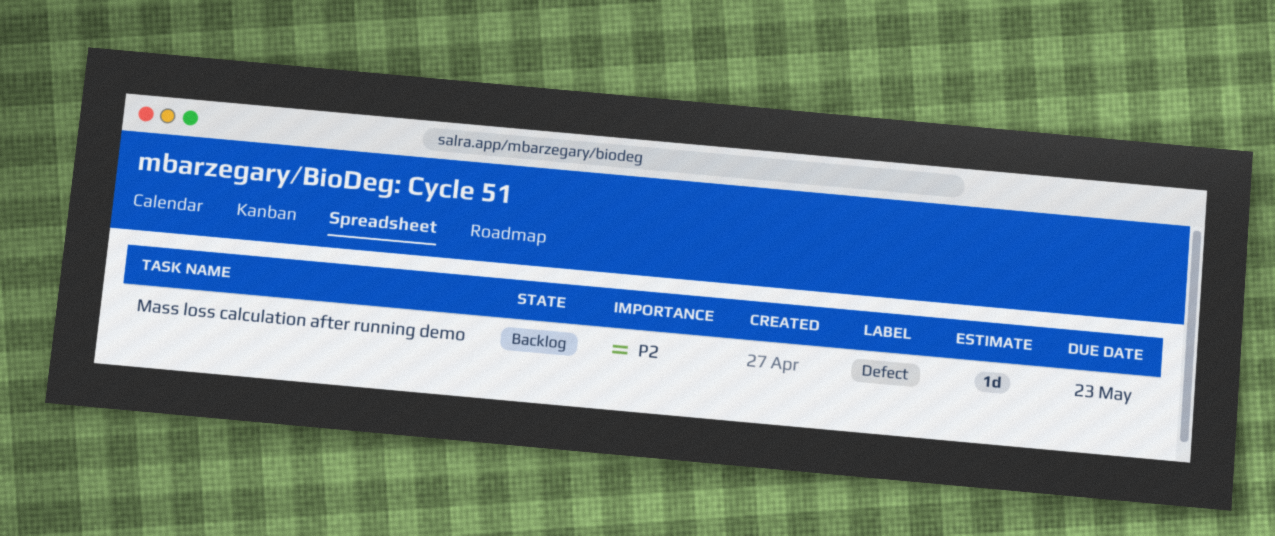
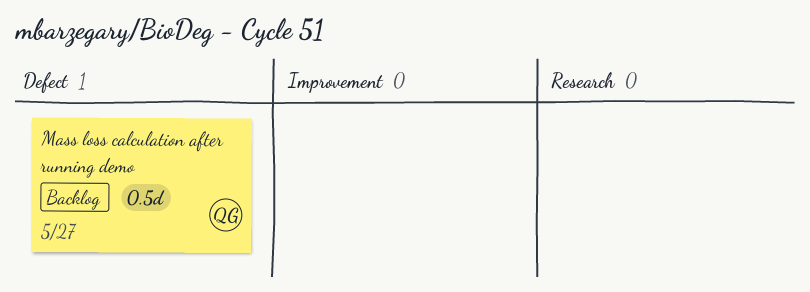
Mass loss calculation after running demo, estimate: 1d -> 0.5d
Mass loss calculation after running demo, due: May 23 -> May 27

